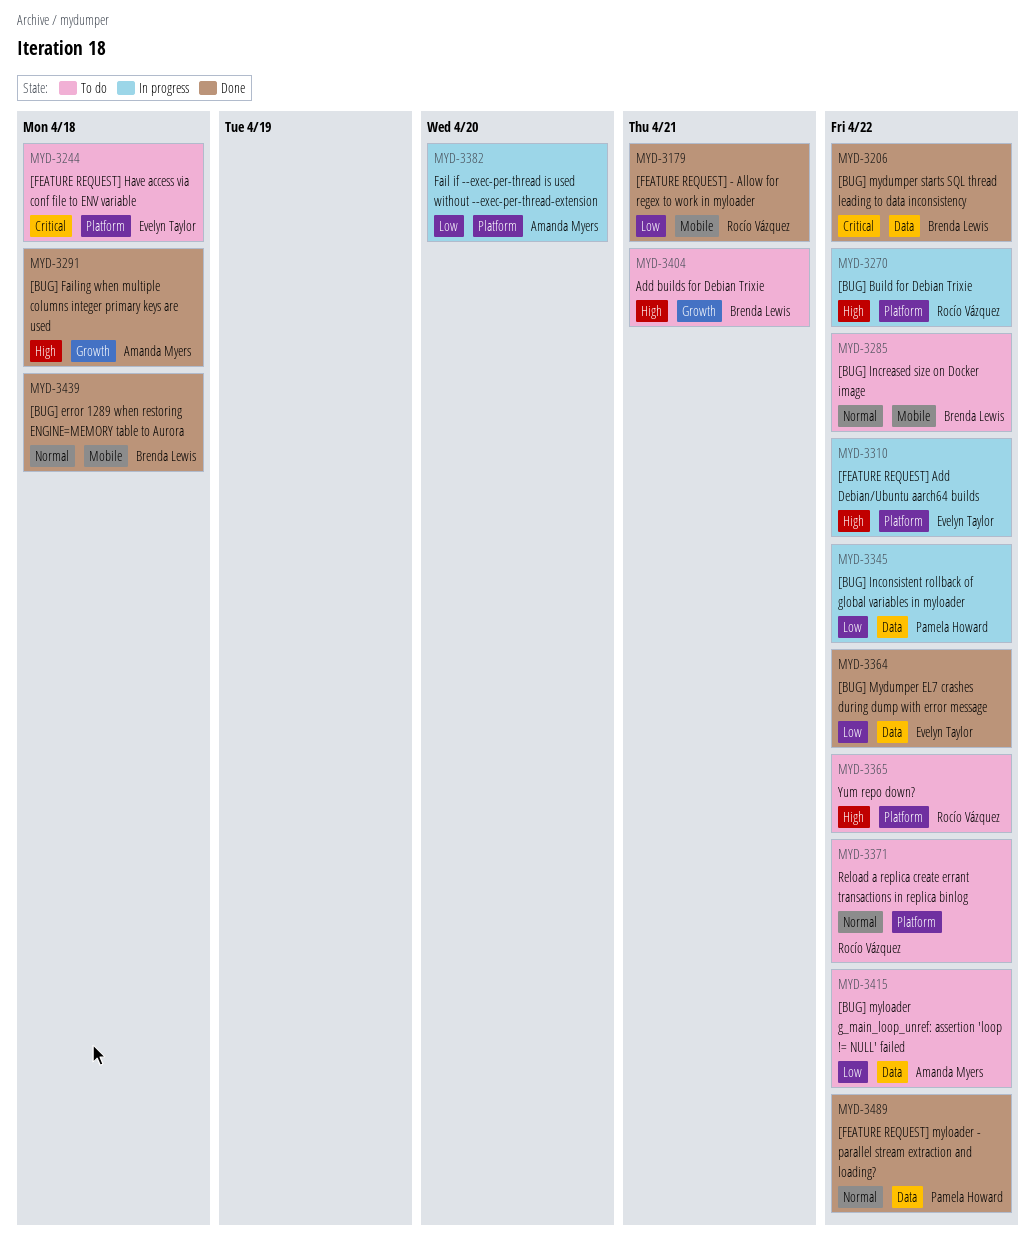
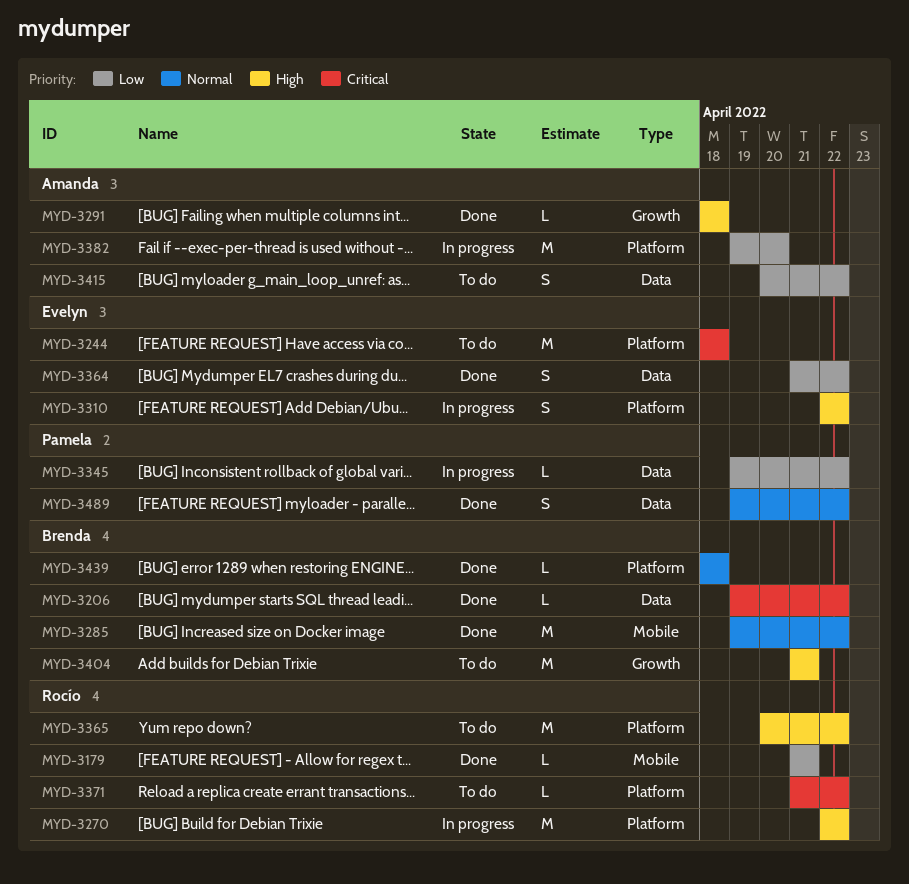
MYD-3285, status: To do -> Done
MYD-3371, priority: Normal -> Critical
MYD-3439, label: Mobile -> Platform

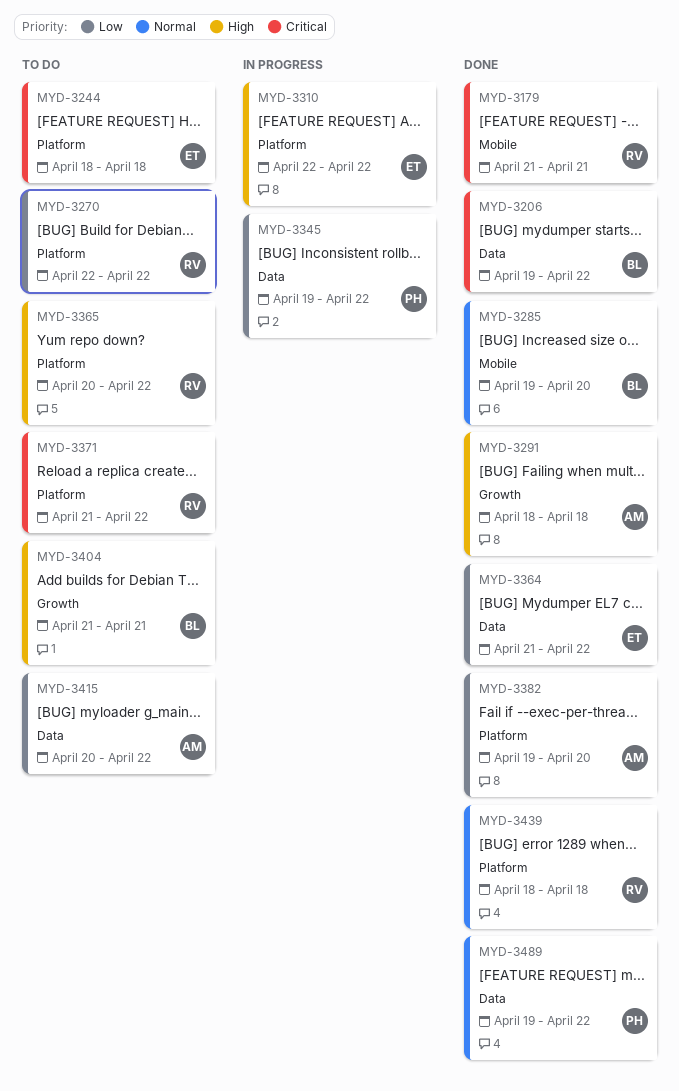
MYD-3179, priority: Low -> Critical
MYD-3270, status: In progress -> To do
MYD-3270, priority: High -> Low
MYD-3285, due: Apr 22 -> Apr 20
MYD-3382, status: In progress -> Done
MYD-3439, owner: Brenda -> Rocío

